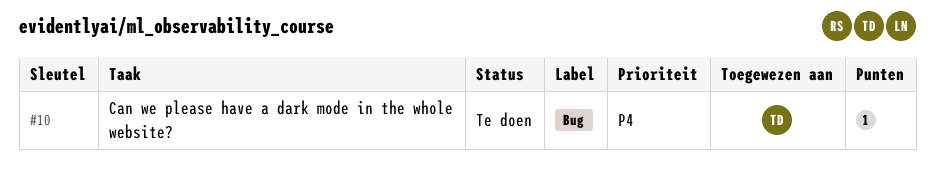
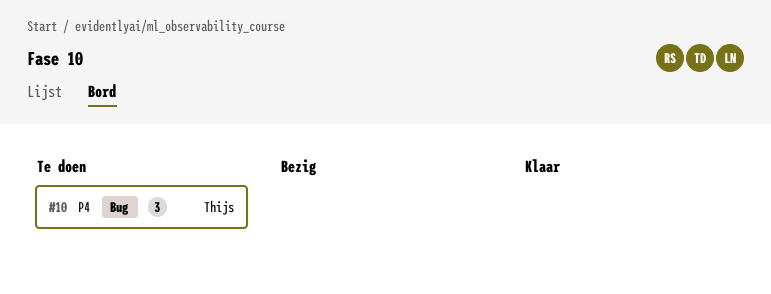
#10, estimate: 1 -> 3

